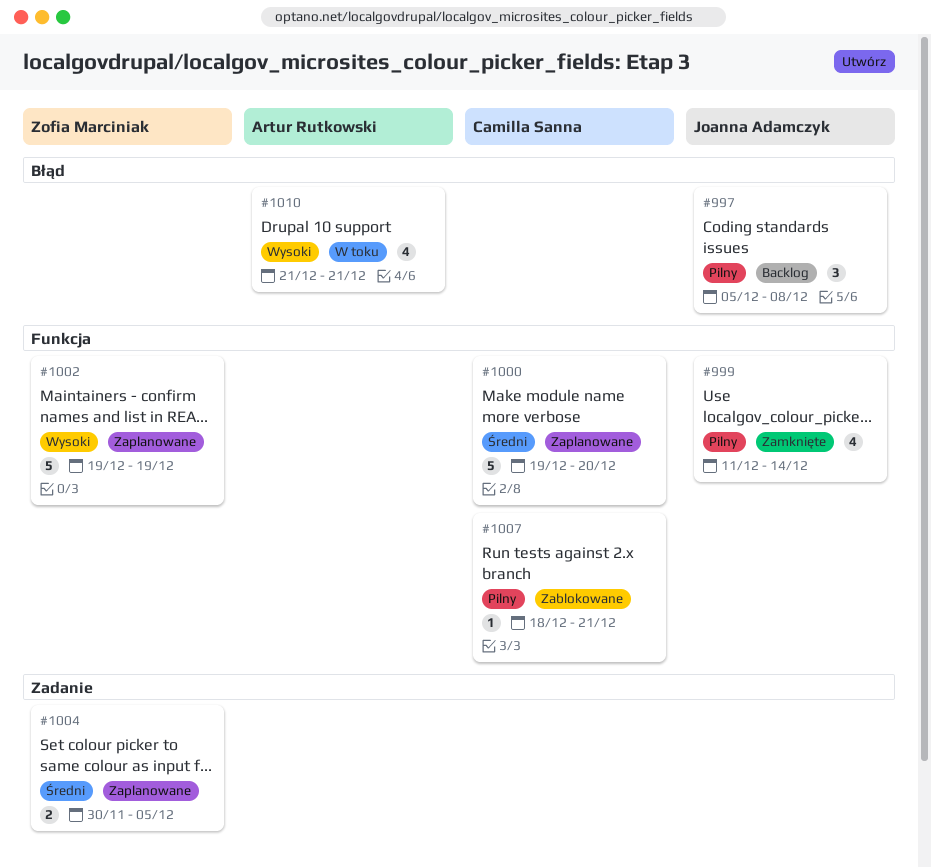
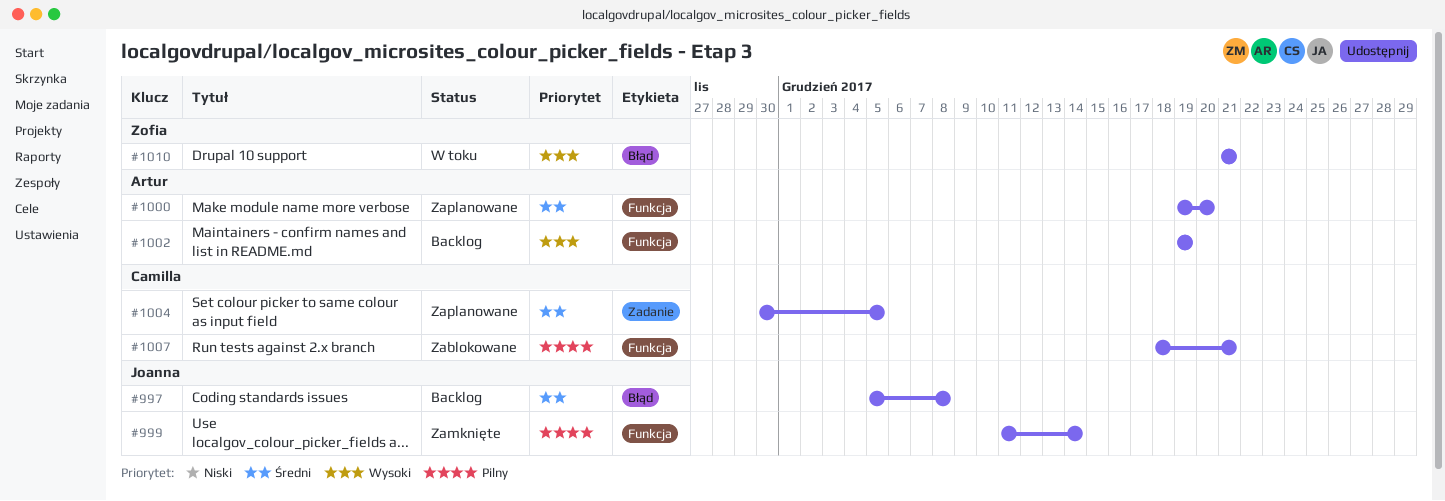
#997, priority: Pilny -> Średni
#1000, owner: Camilla Sanna -> Artur Rutkowski
#1002, status: Zaplanowane -> Backlog
#1002, owner: Zofia Marciniak -> Artur Rutkowski
#1004, owner: Zofia Marciniak -> Camilla Sanna
#1010, owner: Artur Rutkowski -> Zofia Marciniak

